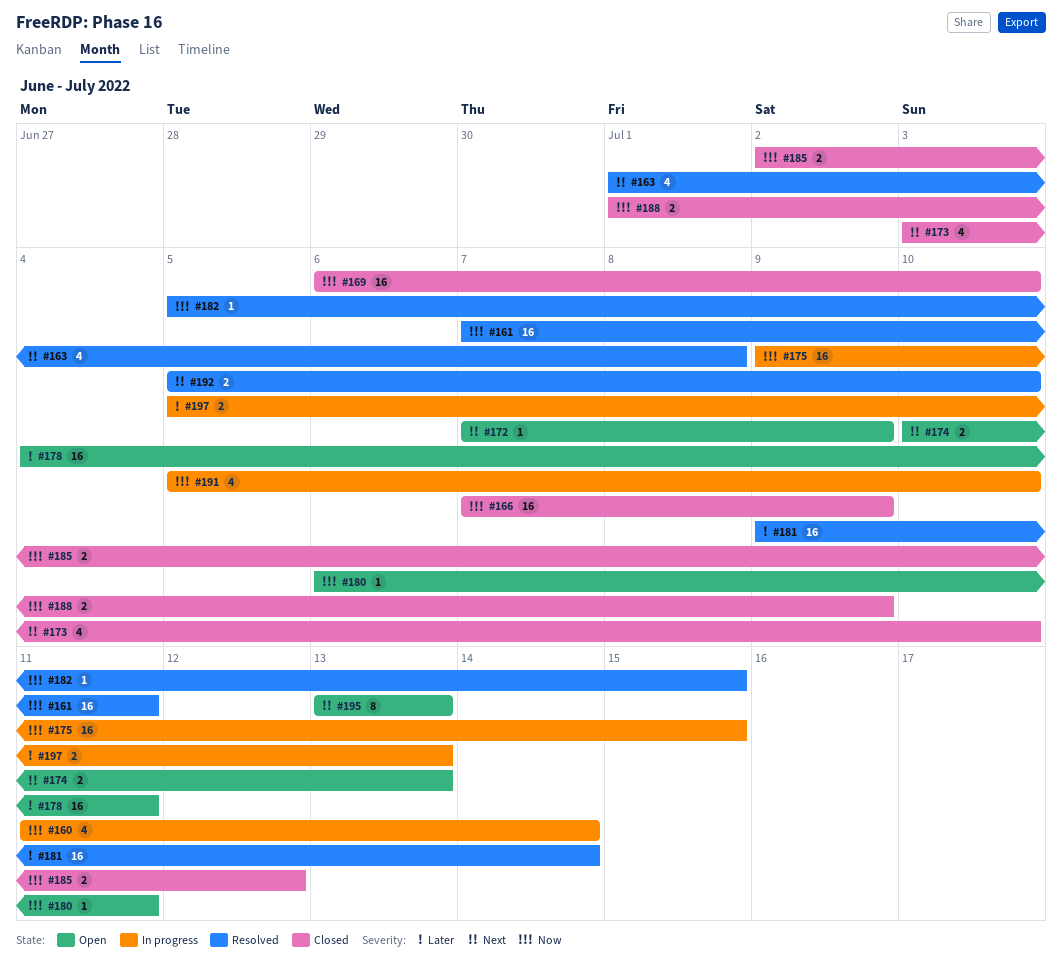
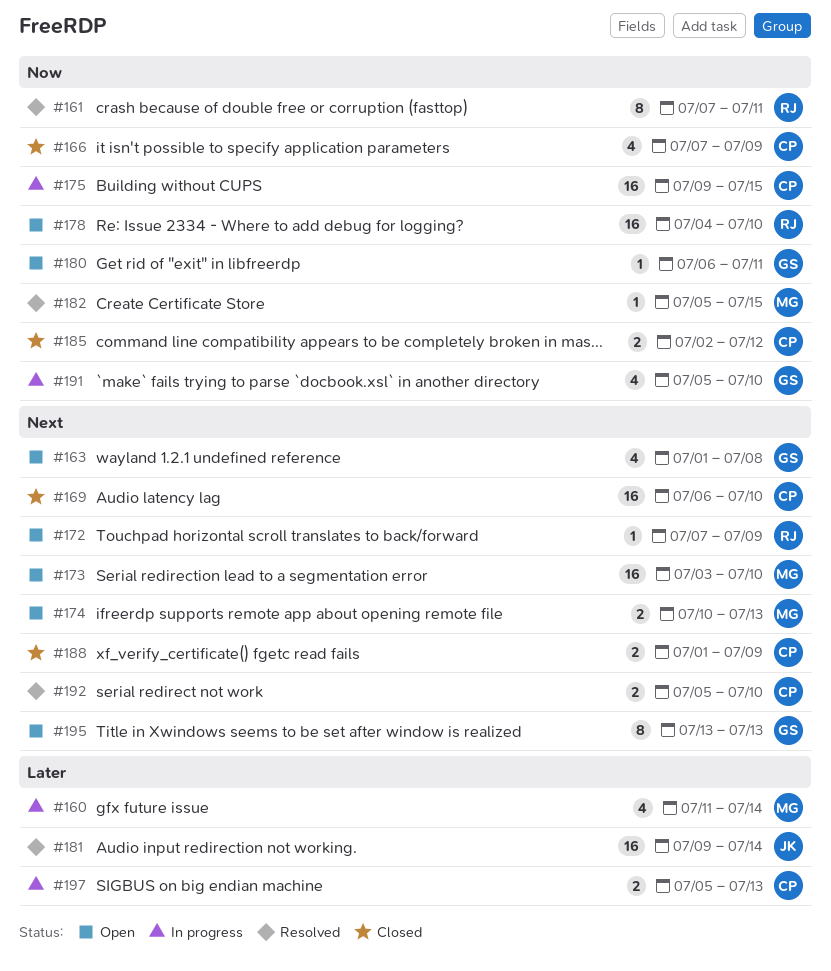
#160, priority: Now -> Later
#161, estimate: 16 -> 8
#163, status: Resolved -> Open
#166, estimate: 16 -> 4
#169, priority: Now -> Next
#173, status: Closed -> Open
#173, estimate: 4 -> 16
#178, priority: Later -> Now
#178, due: Jul 11 -> Jul 10
#188, priority: Now -> Next

